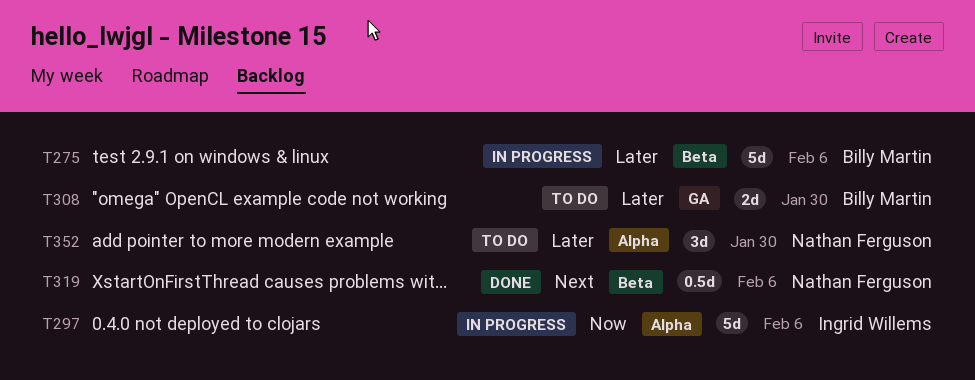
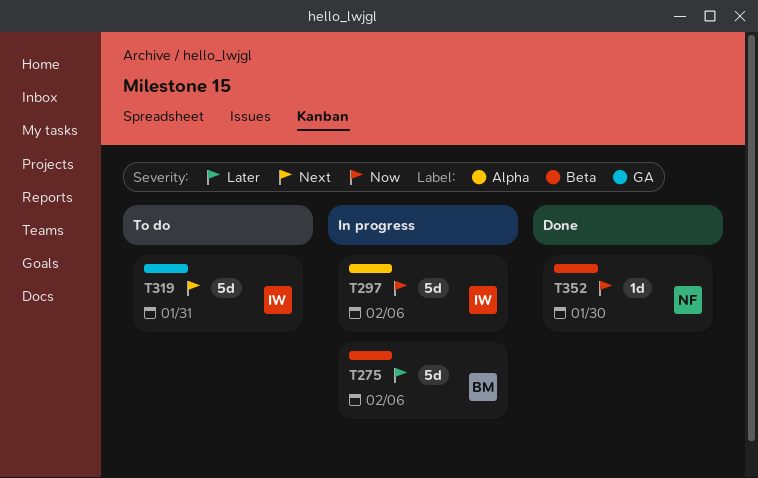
T308: present -> none
T319, status: Done -> To do
T319, owner: Nathan Ferguson -> Ingrid Willems
T319, label: Beta -> GA
T319, estimate: 0.5d -> 5d
T319, due: Feb 6 -> Jan 31
T352, status: To do -> Done
T352, priority: Later -> Now
T352, label: Alpha -> Beta
T352, estimate: 3d -> 1d

